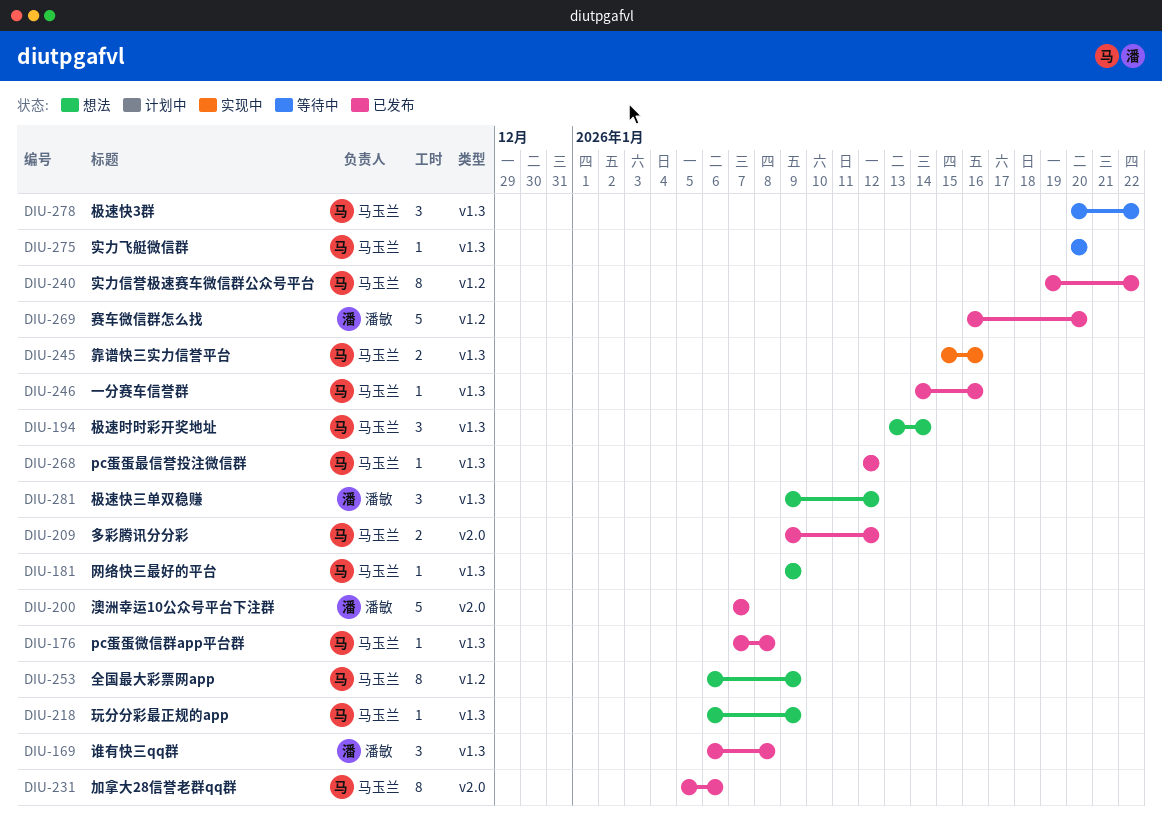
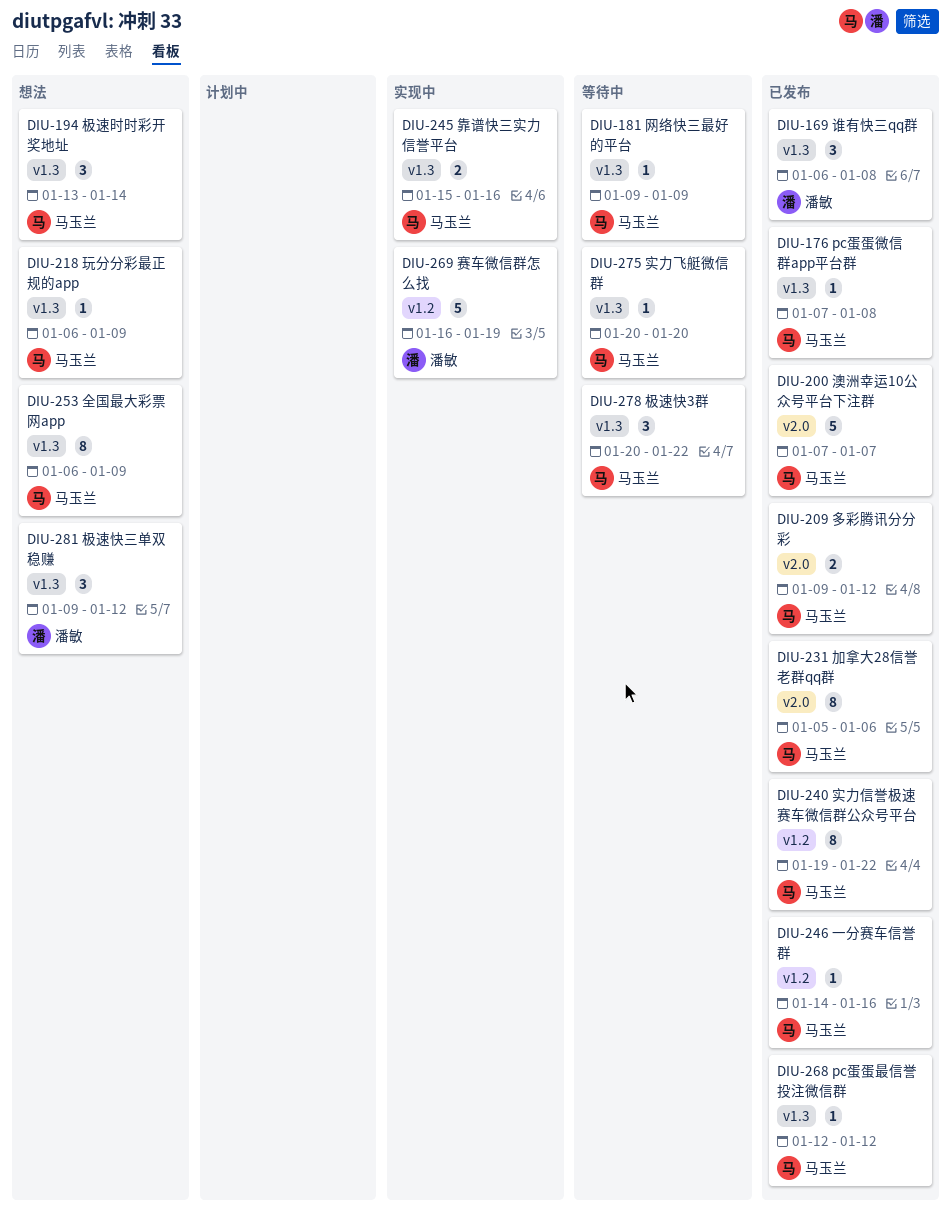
DIU-181, status: 想法 -> 等待中
DIU-200, owner: 潘敏 -> 马玉兰
DIU-246, label: v1.3 -> v1.2
DIU-253, label: v1.2 -> v1.3
DIU-269, status: 已发布 -> 实现中
DIU-269, due: Jan 20 -> Jan 19

